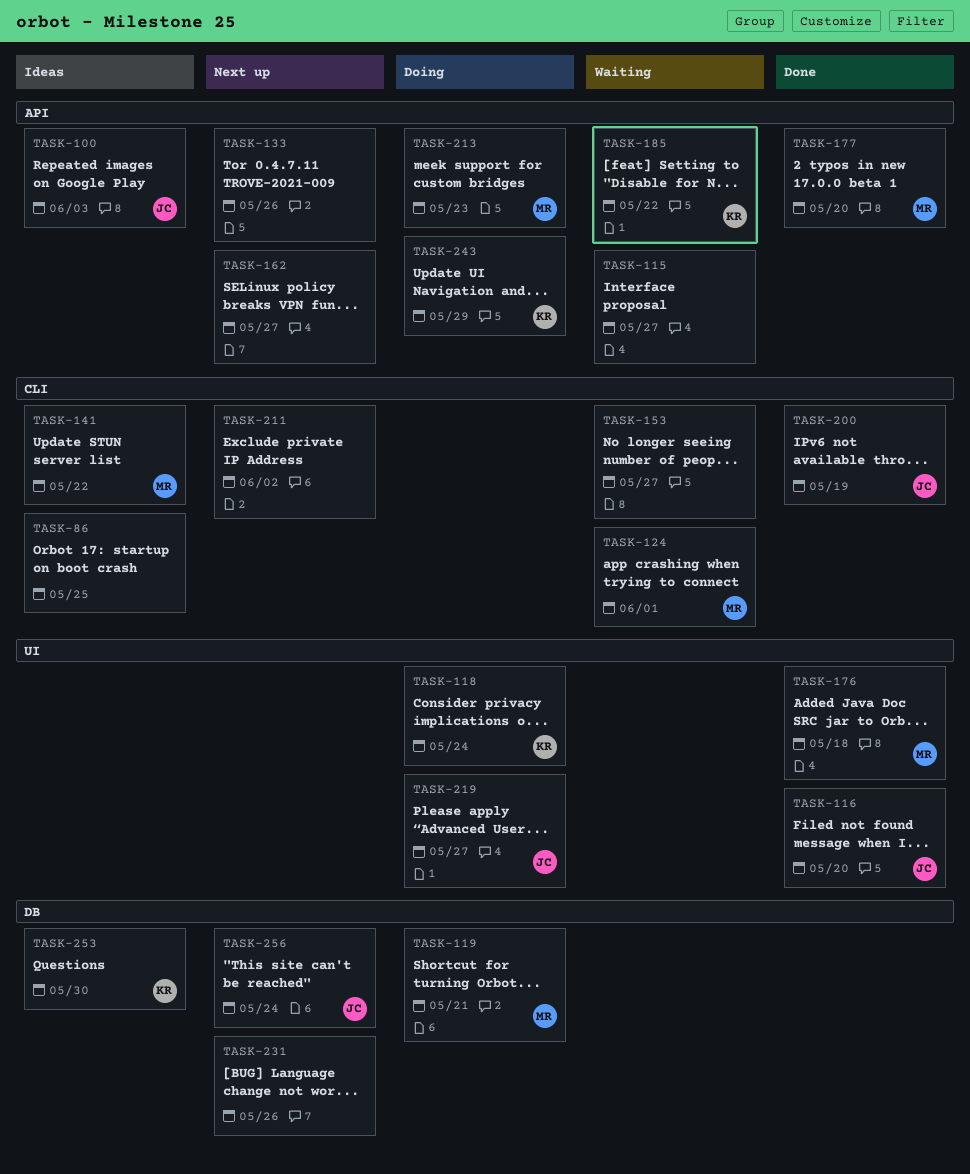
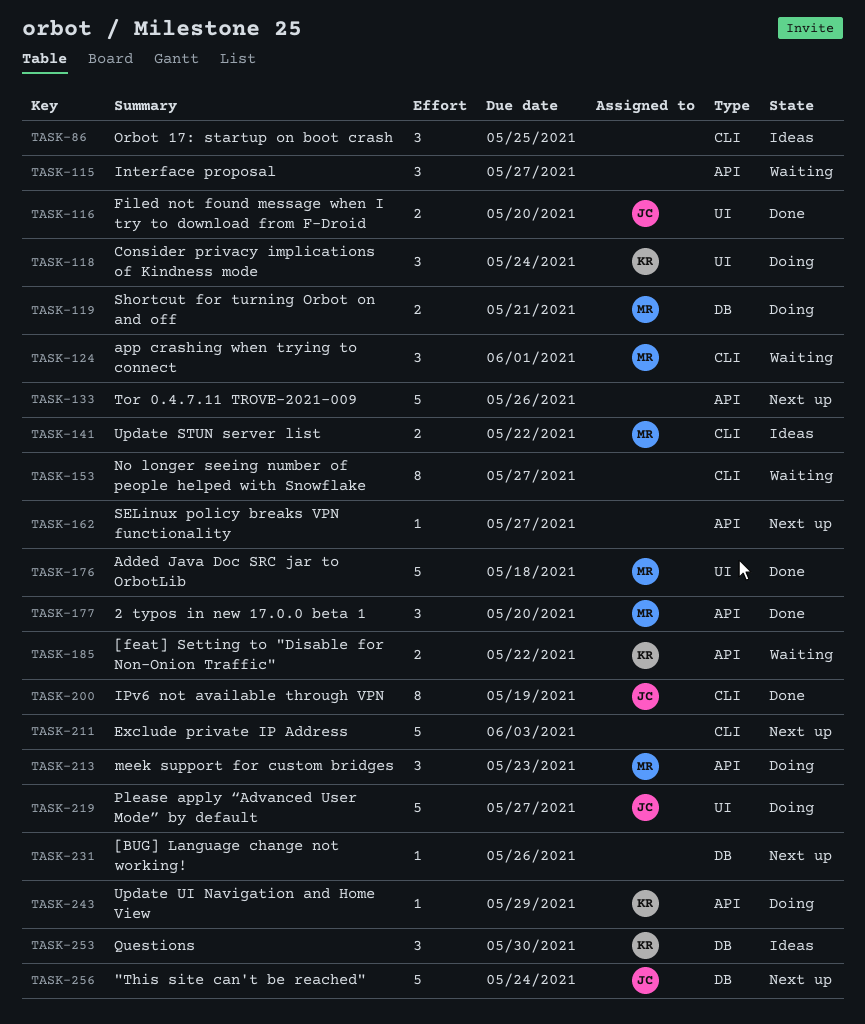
TASK-100: present -> none
TASK-211, due: Jun 2 -> Jun 3

